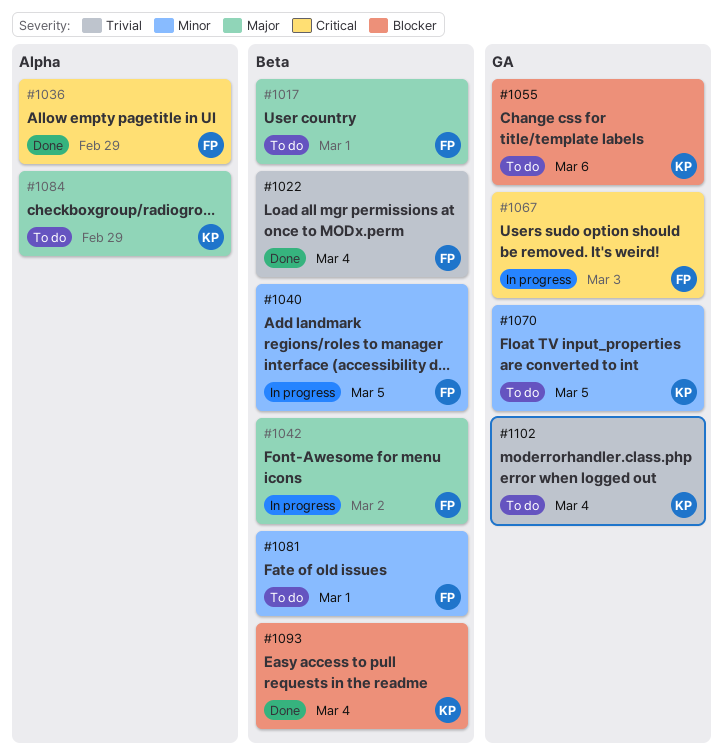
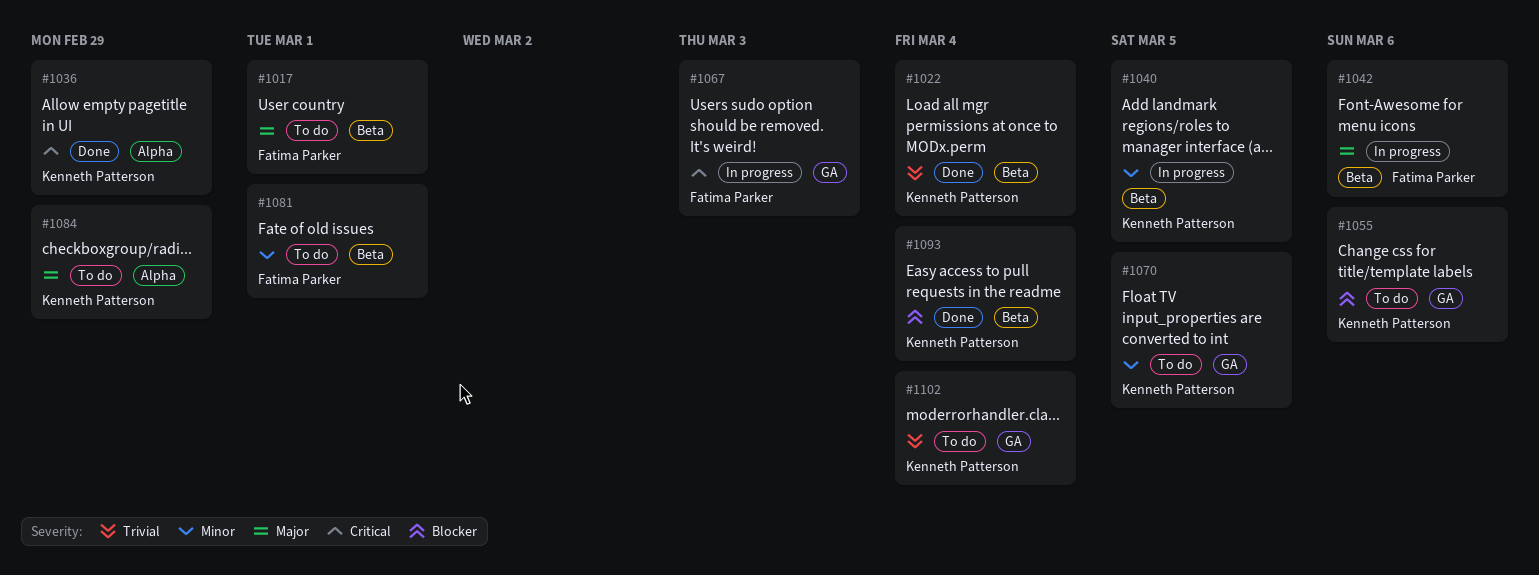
#1022, owner: Fatima Parker -> Kenneth Patterson
#1036, owner: Fatima Parker -> Kenneth Patterson
#1040, owner: Fatima Parker -> Kenneth Patterson
#1042, due: Mar 2 -> Mar 6

